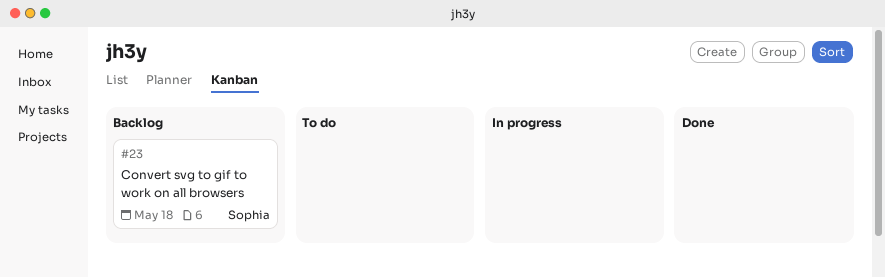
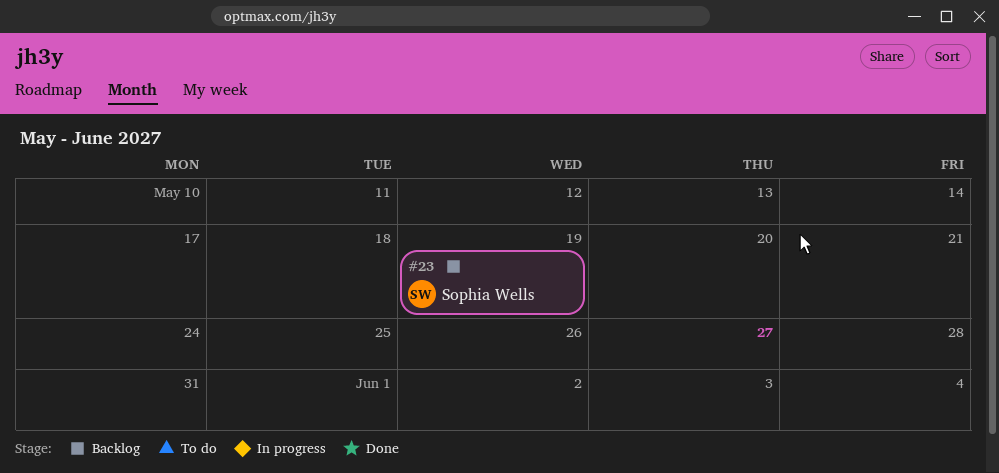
#23, due: May 18 -> May 19

